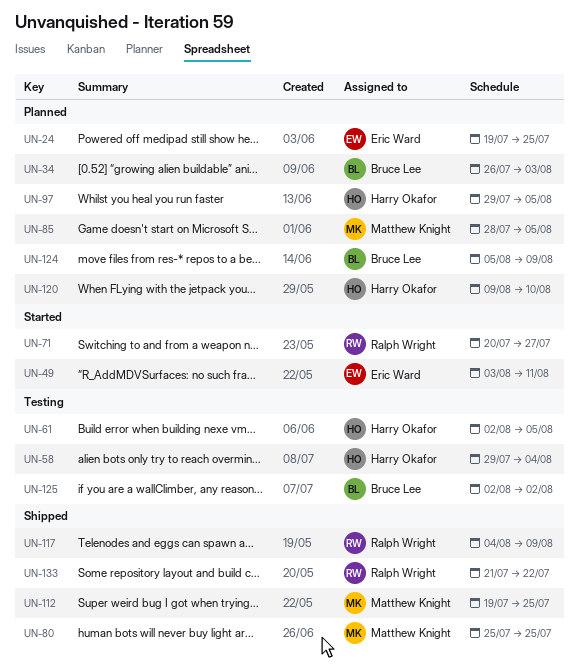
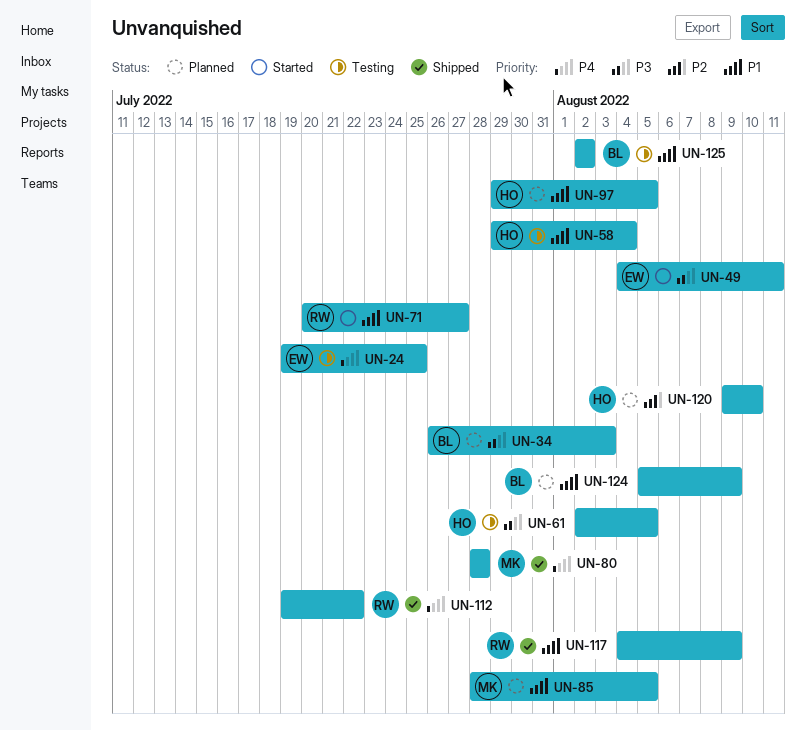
UN-24, status: Planned -> Testing
UN-49, start: Aug 3 -> Aug 4
UN-80, start: Jul 25 -> Jul 28
UN-80, due: Jul 25 -> Jul 28
UN-112, owner: Matthew Knight -> Ralph Wright
UN-112, due: Jul 25 -> Jul 22
UN-133: present -> none

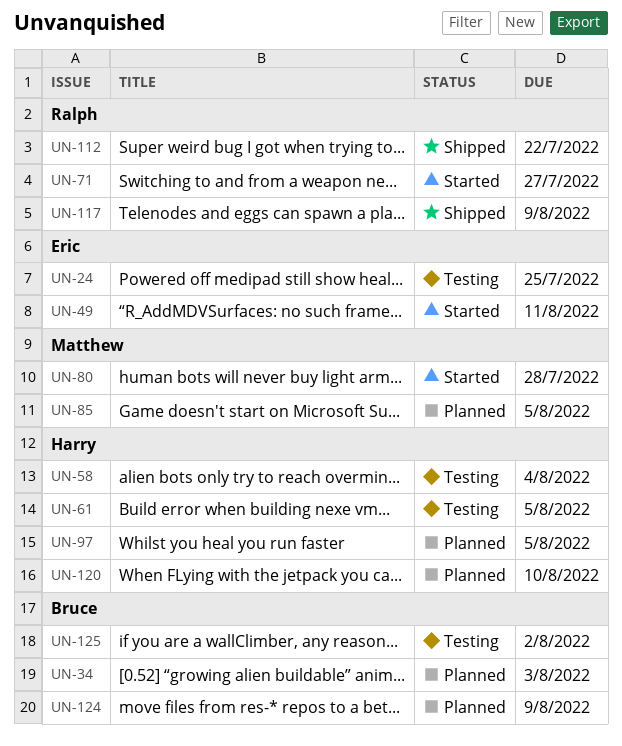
UN-80, status: Shipped -> Started

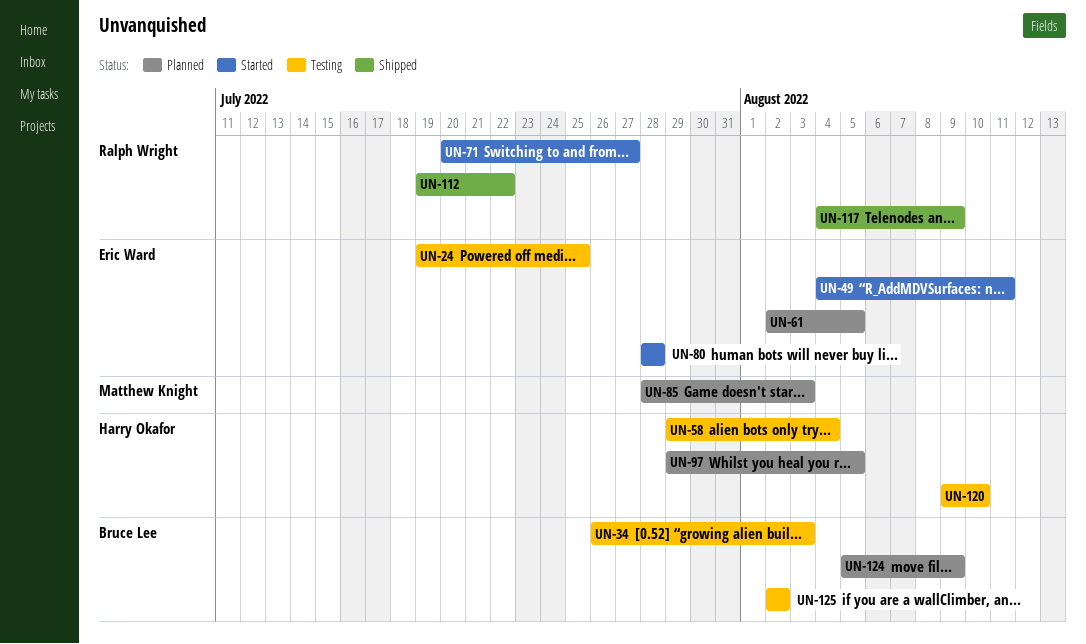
UN-34, status: Planned -> Testing
UN-61, status: Testing -> Planned
UN-61, owner: Harry Okafor -> Eric Ward
UN-80, owner: Matthew Knight -> Eric Ward
UN-85, due: Aug 5 -> Aug 3
UN-120, status: Planned -> Testing

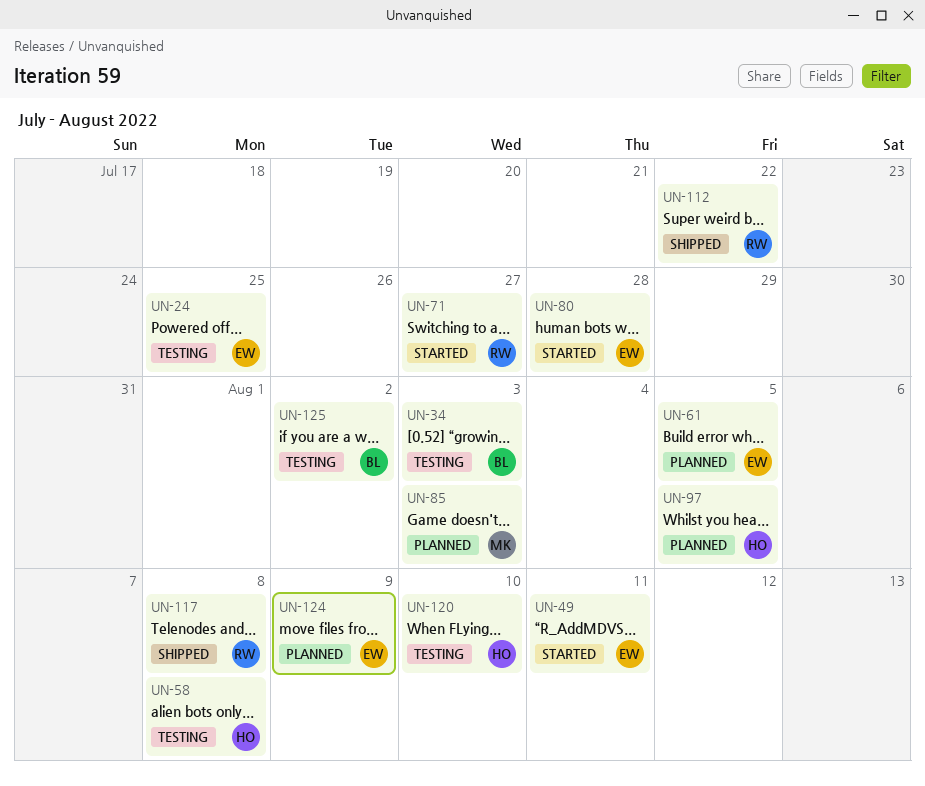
UN-58, due: Aug 4 -> Aug 8
UN-117, due: Aug 9 -> Aug 8
UN-124, owner: Bruce Lee -> Eric Ward

